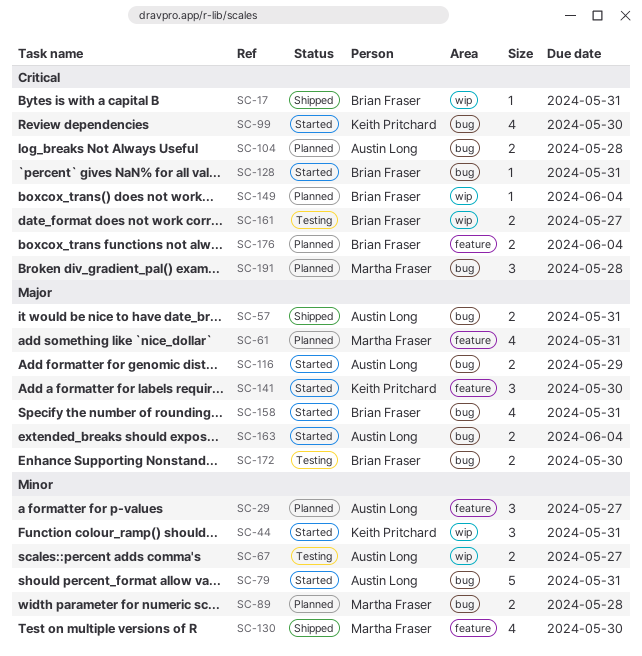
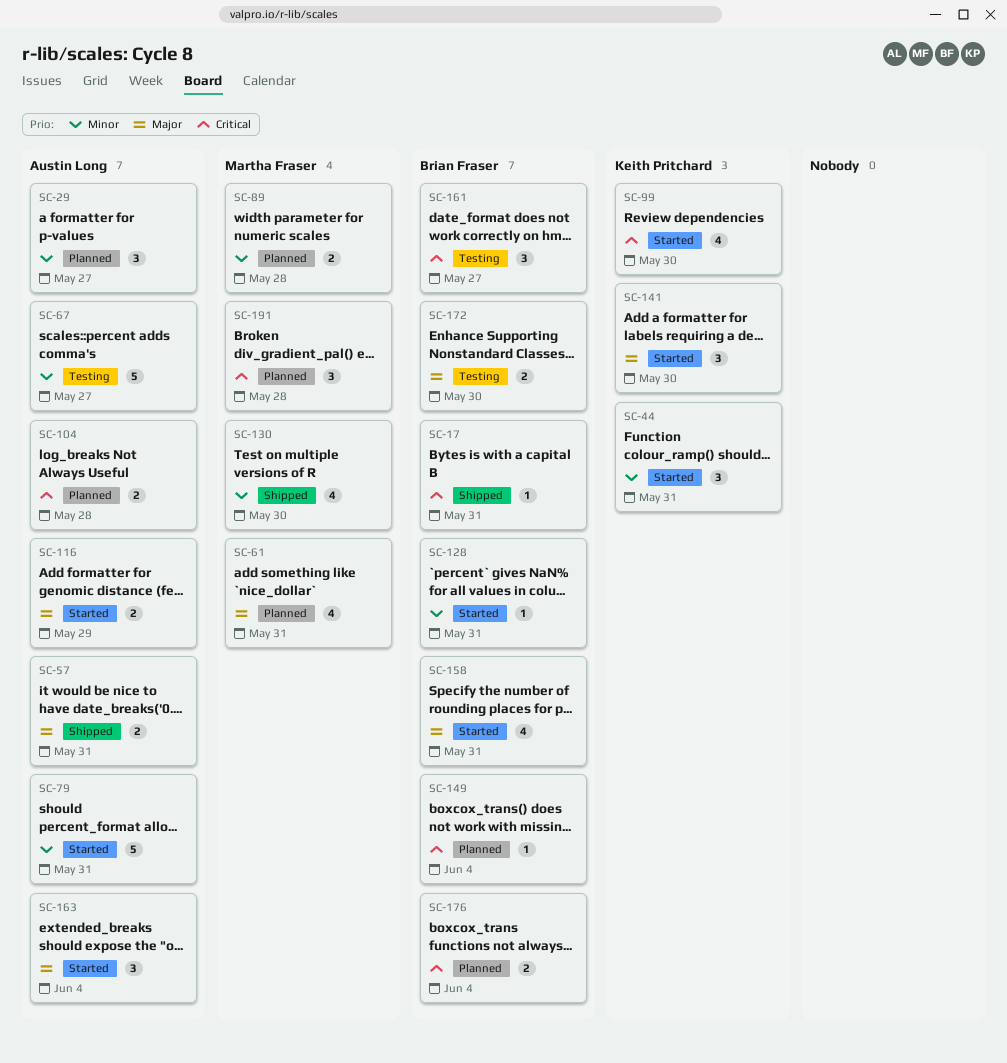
SC-67, estimate: 2 -> 5
SC-128, priority: Critical -> Minor
SC-161, estimate: 2 -> 3
SC-163, estimate: 2 -> 3

